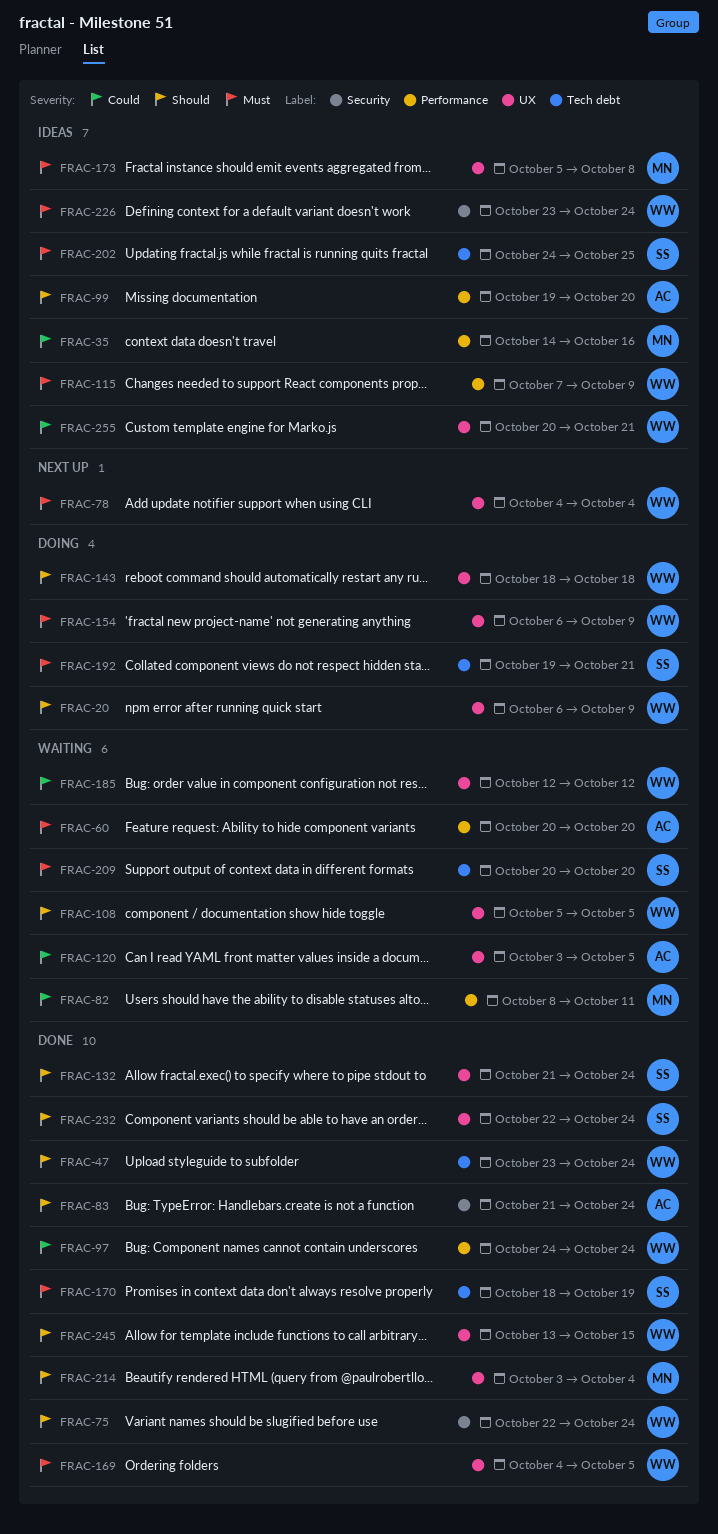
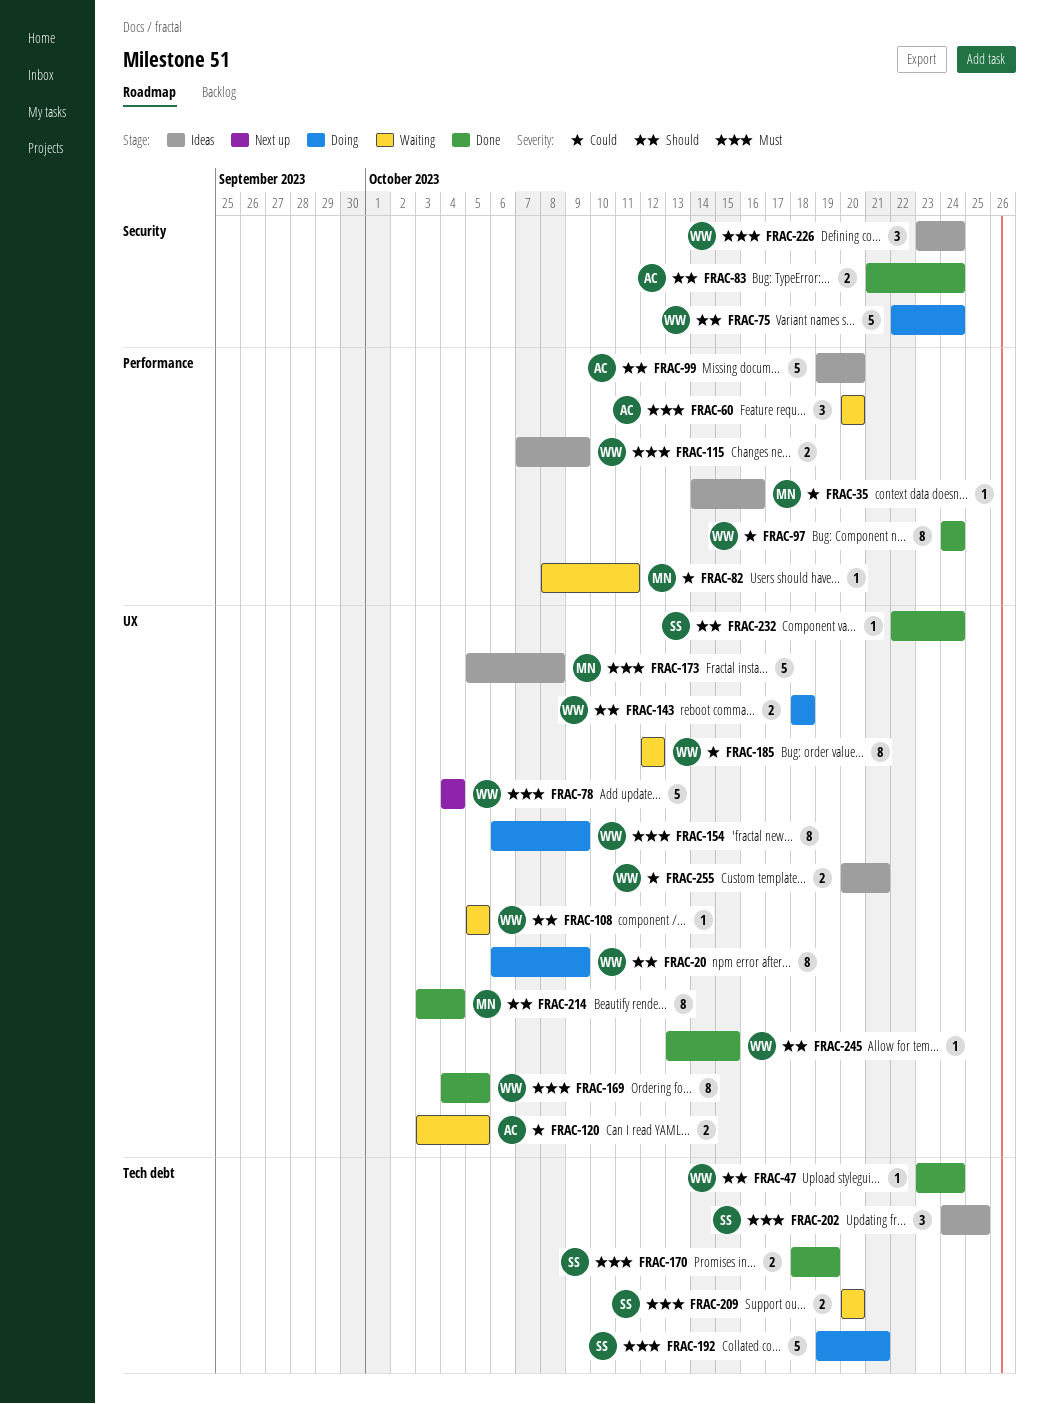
FRAC-75, status: Done -> Doing
FRAC-132: present -> none

